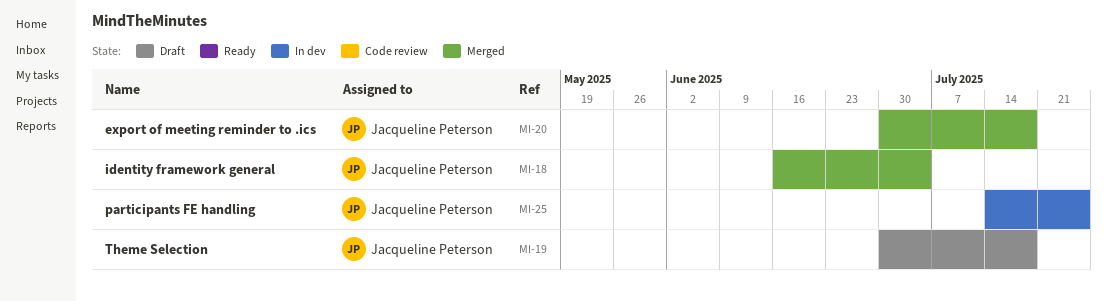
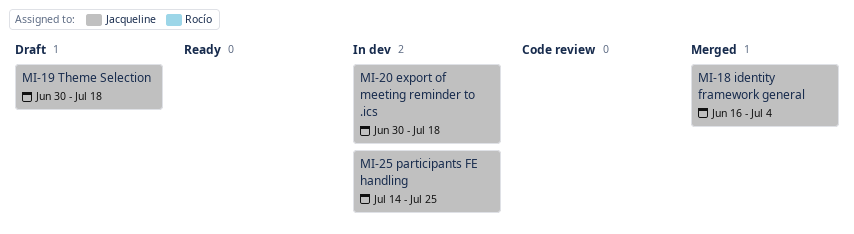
MI-20, status: Merged -> In dev

